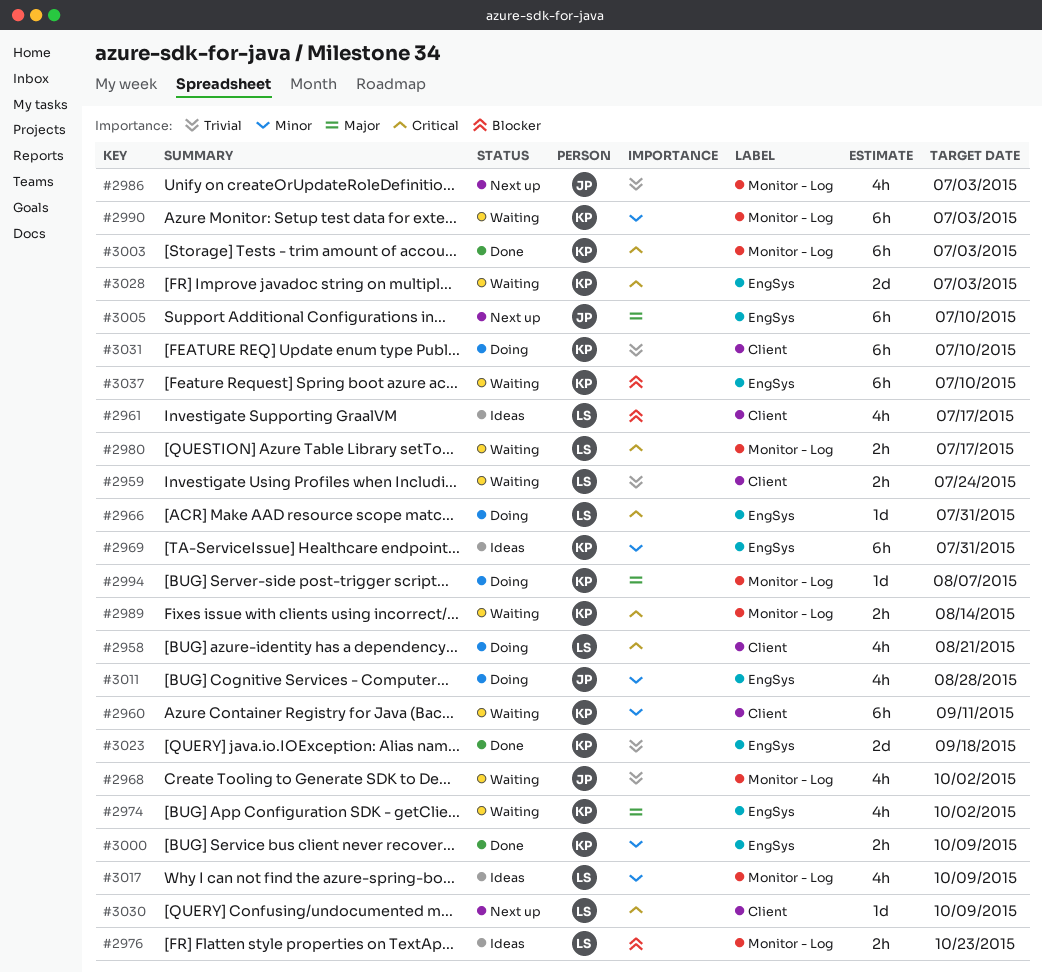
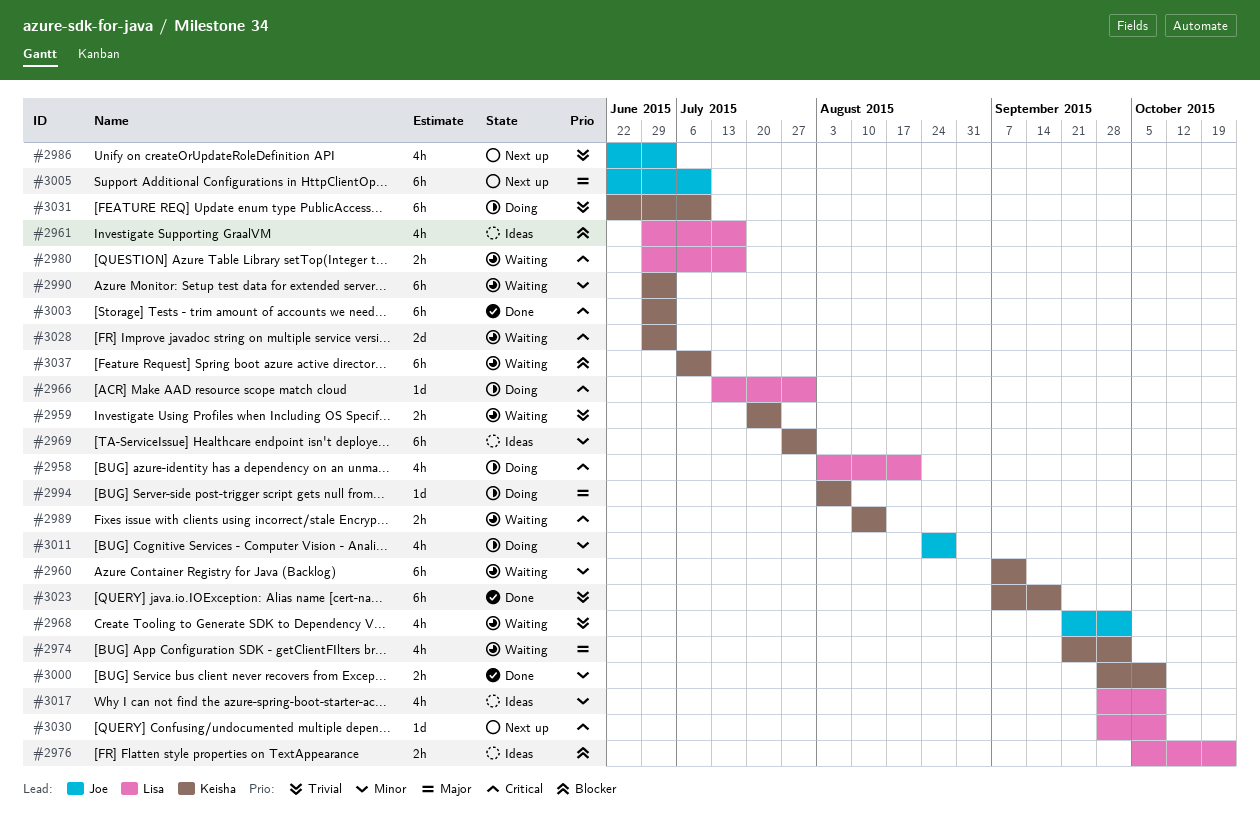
#2959, owner: Lisa -> Keisha
#3023, estimate: 2d -> 6h

